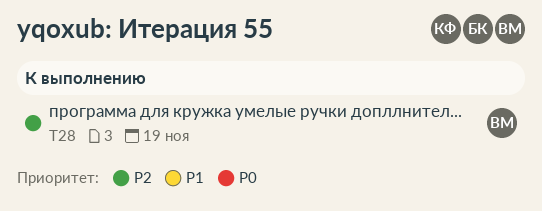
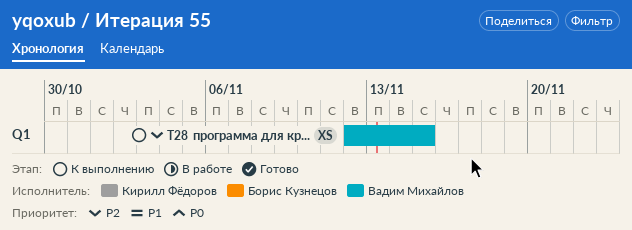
T28, due: Nov 19 -> Nov 15

